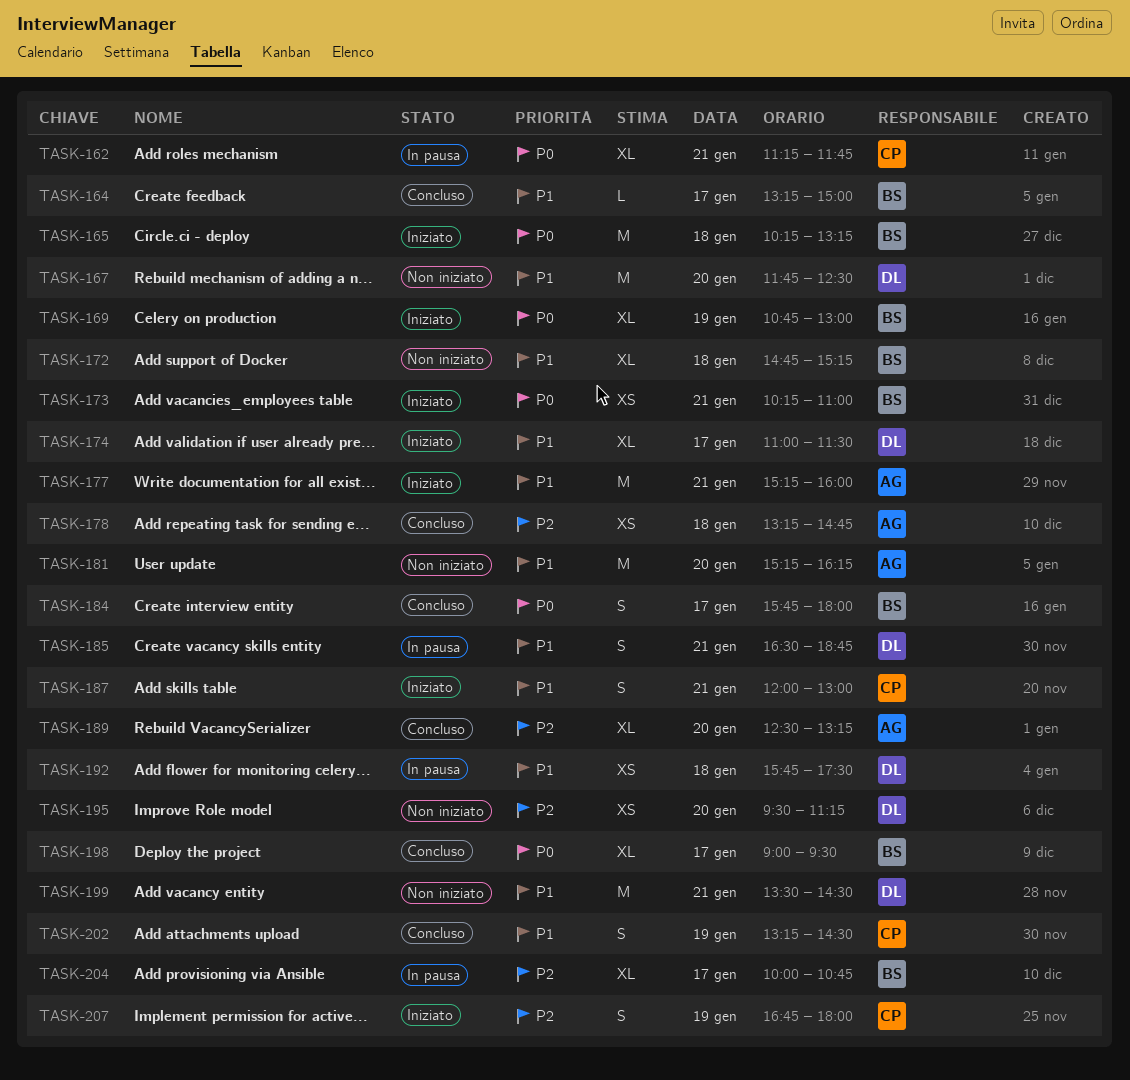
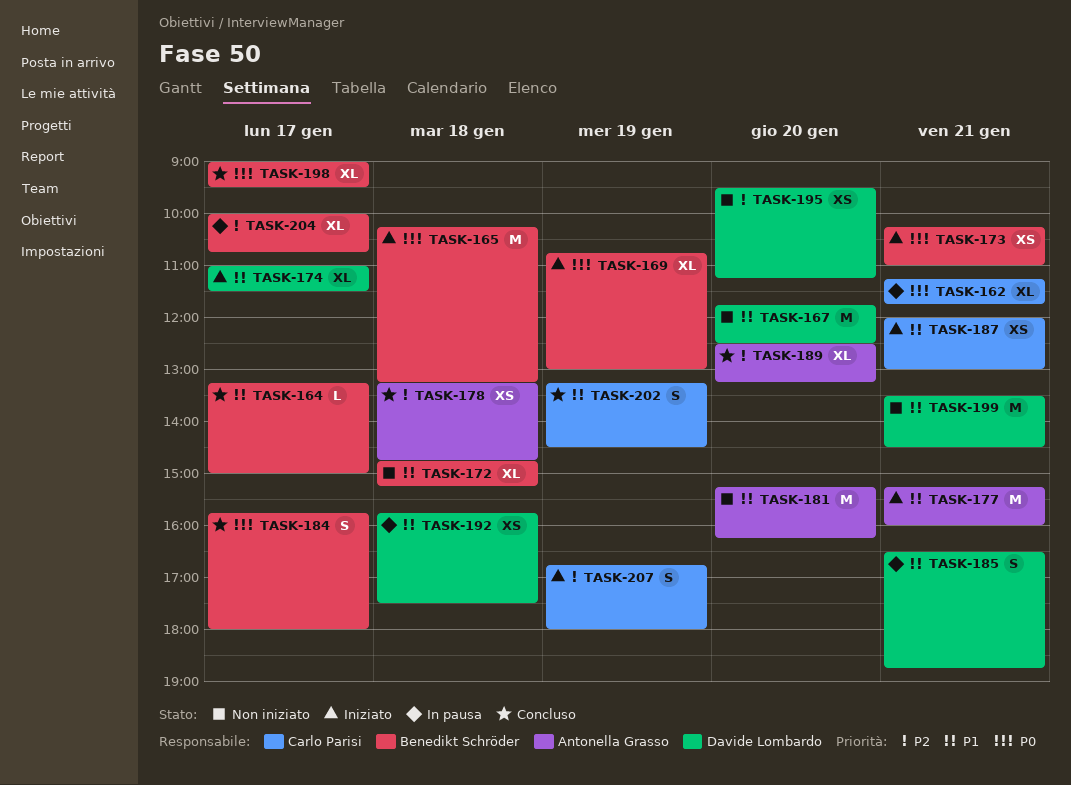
TASK-187, estimate: S -> XS

